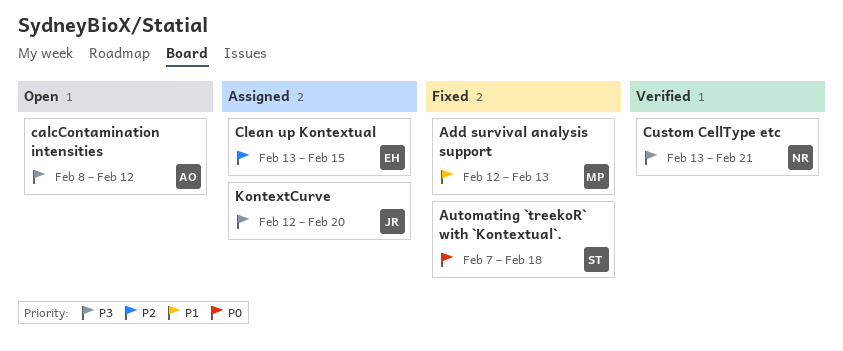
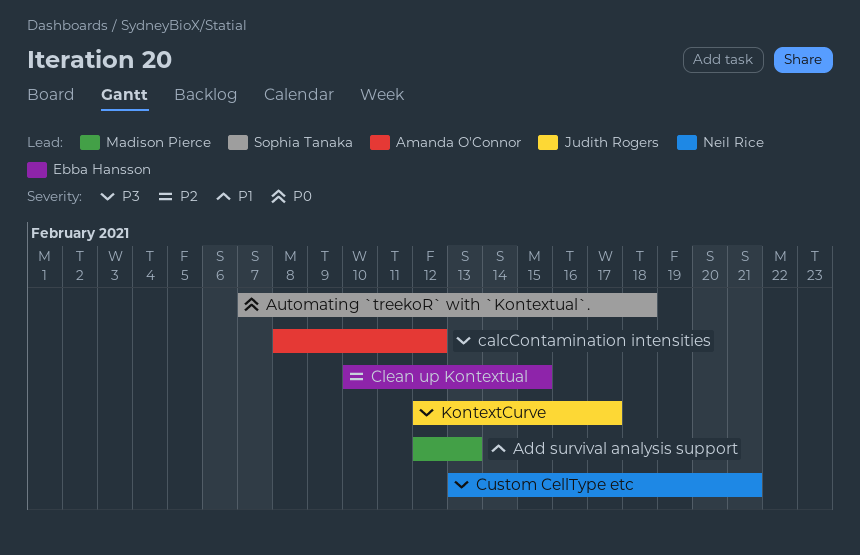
Clean up Kontextual, start: Feb 13 -> Feb 10
KontextCurve, due: Feb 20 -> Feb 17

